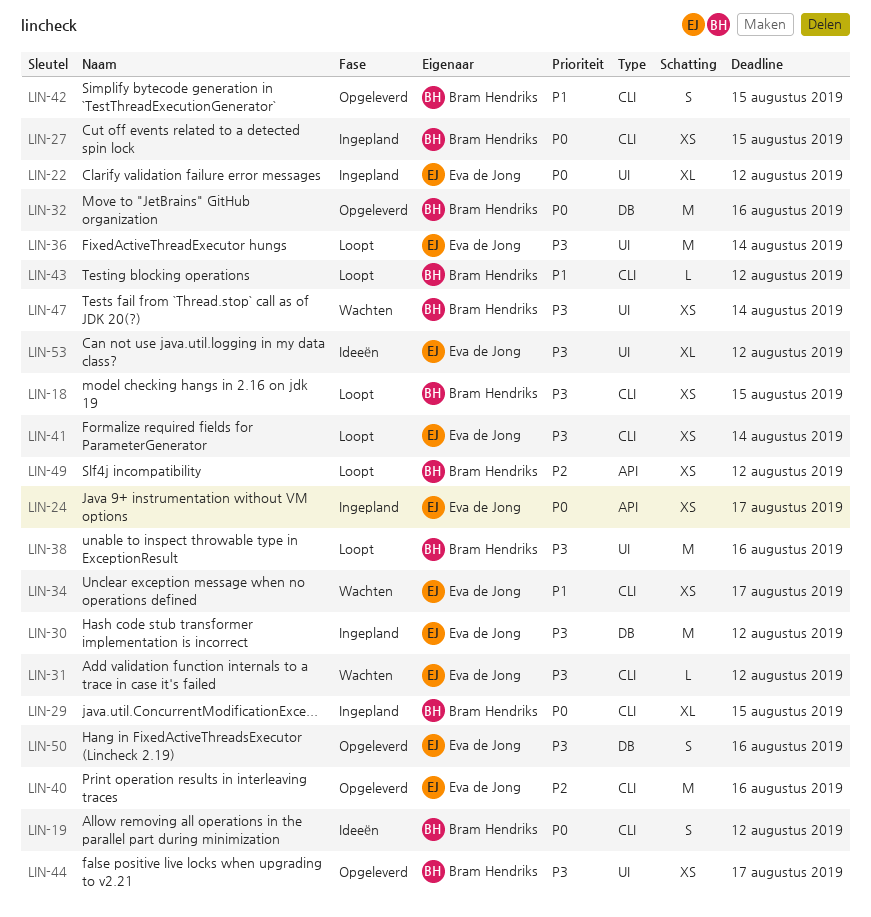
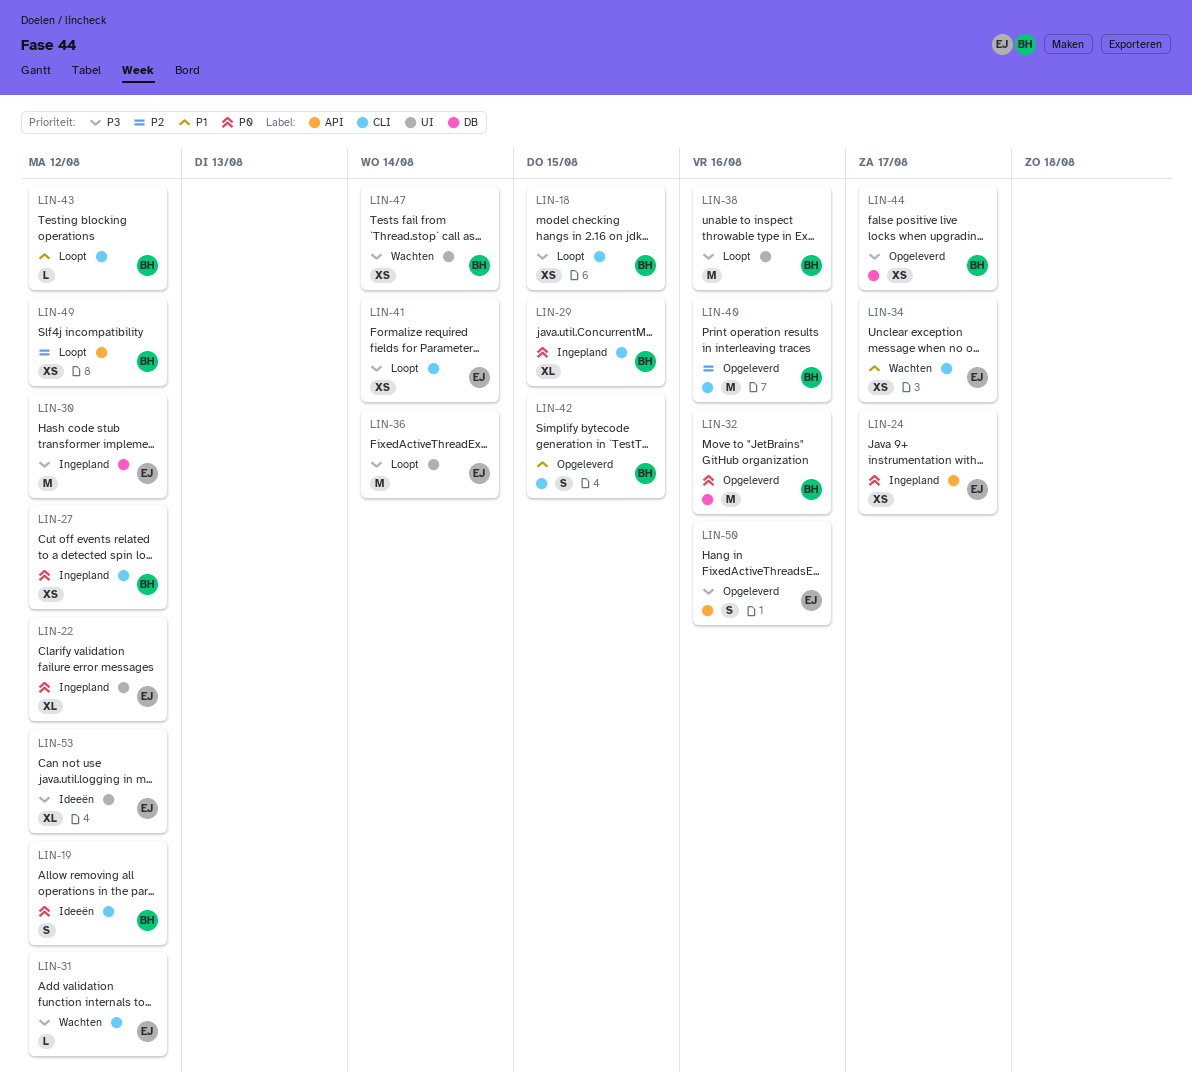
LIN-27, due: Aug 15 -> Aug 12
LIN-40, owner: Eva de Jong -> Bram Hendriks
LIN-44, label: UI -> DB
LIN-50, label: DB -> API

